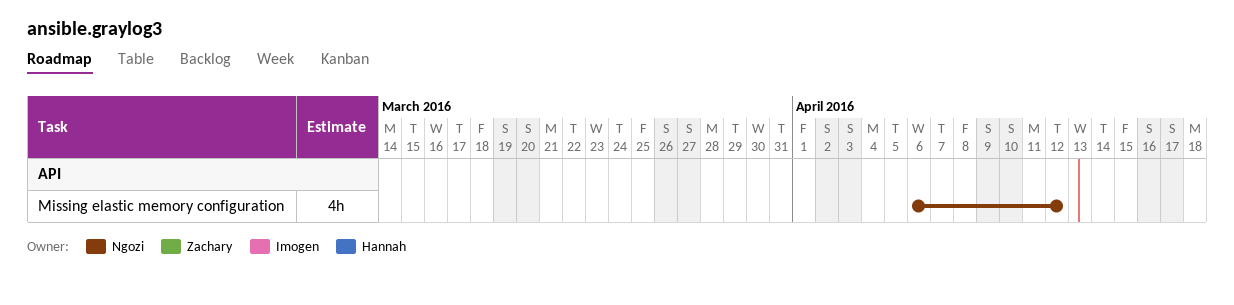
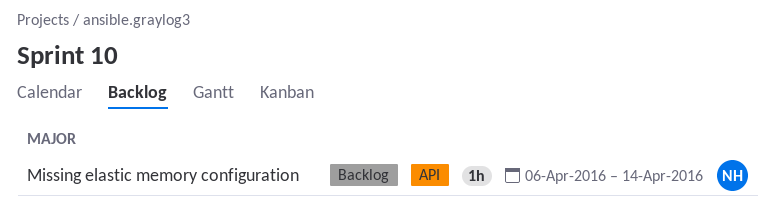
Missing elastic memory configuration, estimate: 4h -> 1h
Missing elastic memory configuration, due: Apr 12 -> Apr 14

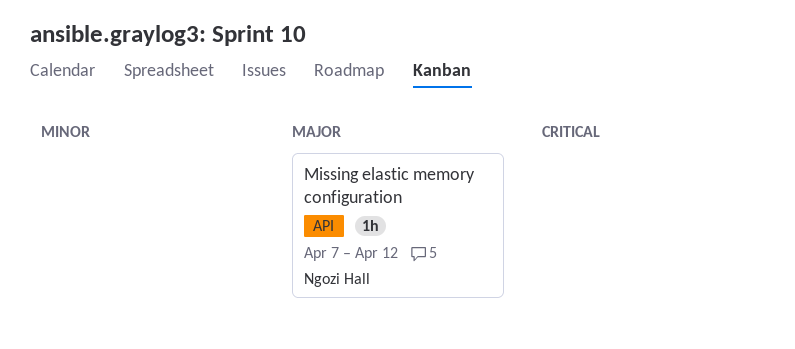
Missing elastic memory configuration, start: Apr 6 -> Apr 7
Missing elastic memory configuration, due: Apr 14 -> Apr 12

